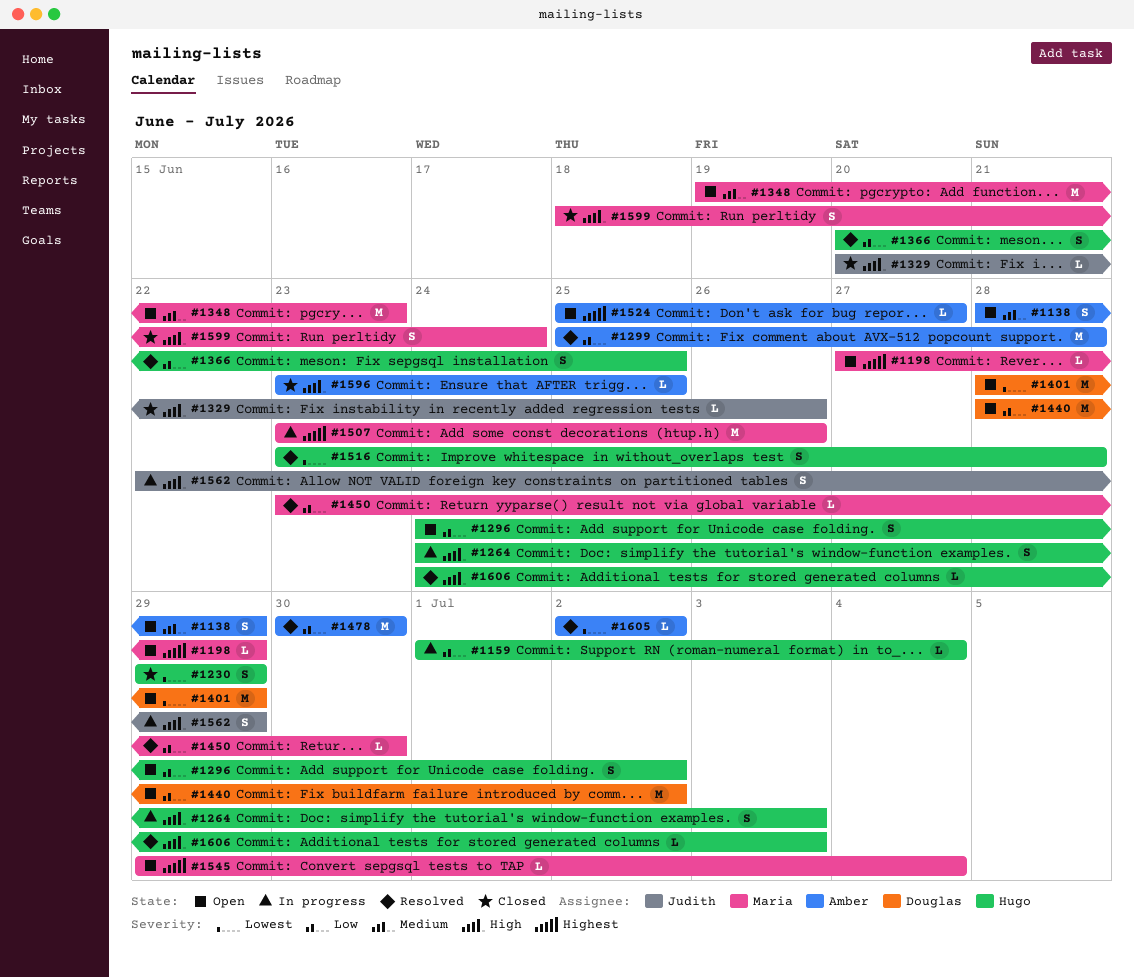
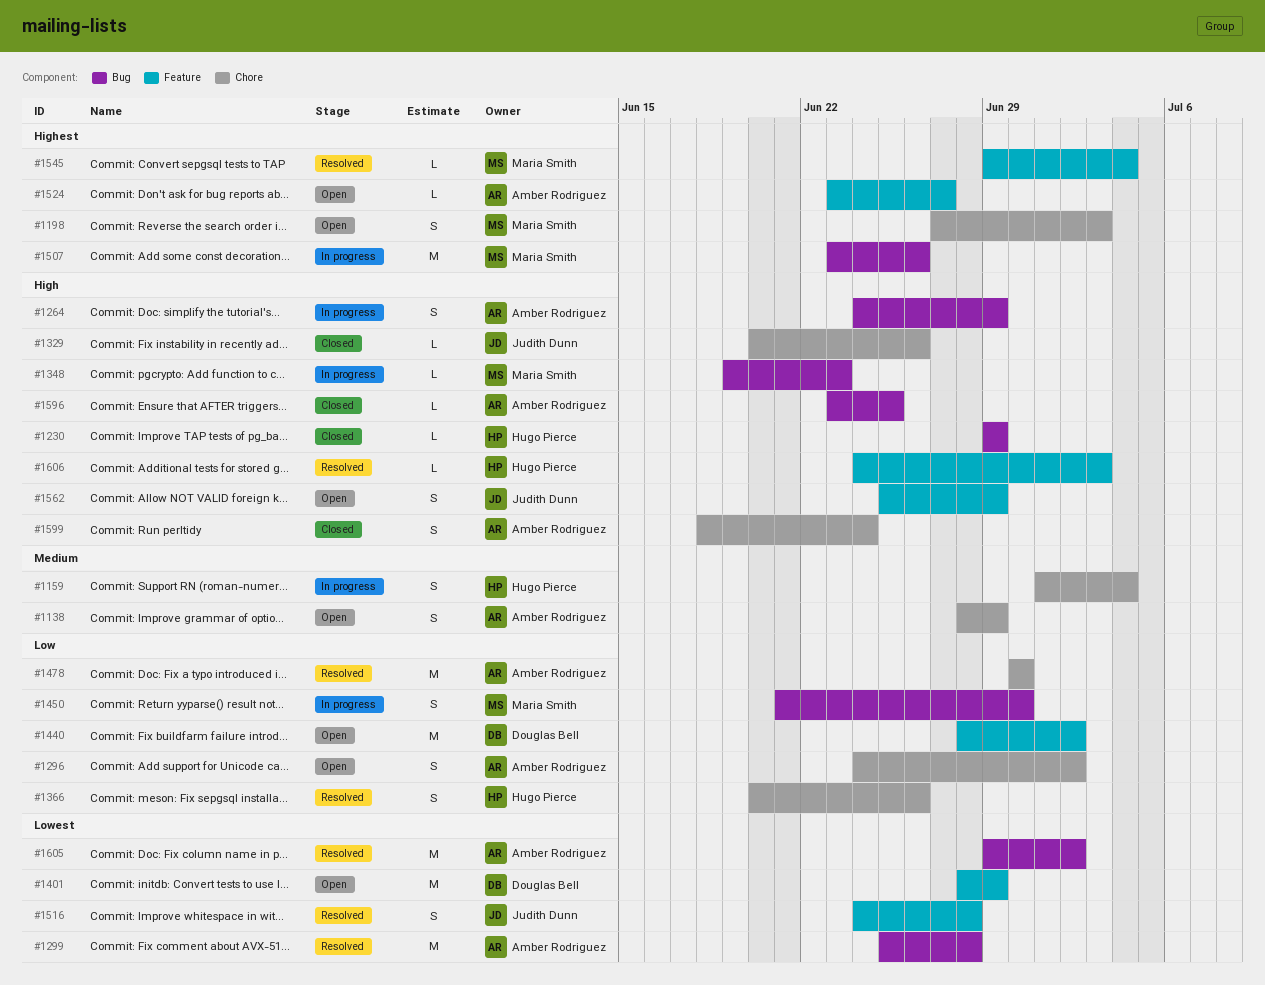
#1159, priority: Low -> Medium
#1159, estimate: L -> S
#1198, estimate: L -> S
#1198, due: Jun 29 -> Jul 3
#1230, priority: Lowest -> High
#1230, estimate: S -> L
#1264, owner: Hugo Pierce -> Amber Rodriguez
#1264, due: Jul 3 -> Jun 29
#1296, owner: Hugo Pierce -> Amber Rodriguez
#1299, priority: Low -> Lowest
#1348, status: Open -> In progress
#1348, priority: Medium -> High
#1348, estimate: M -> L
#1366, due: Jun 25 -> Jun 26
#1450, status: Resolved -> In progress
#1450, estimate: L -> S
#1450, start: Jun 23 -> Jun 21
#1516, owner: Hugo Pierce -> Judith Dunn
#1516, start: Jun 23 -> Jun 24
#1524, start: Jun 25 -> Jun 23
#1545, status: Open -> Resolved
#1562, status: In progress -> Open
#1562, start: Jun 22 -> Jun 25
#1599, owner: Maria Smith -> Amber Rodriguez
#1605, estimate: L -> M
#1605, start: Jul 2 -> Jun 29

